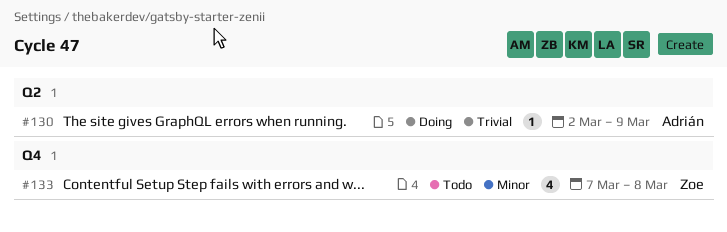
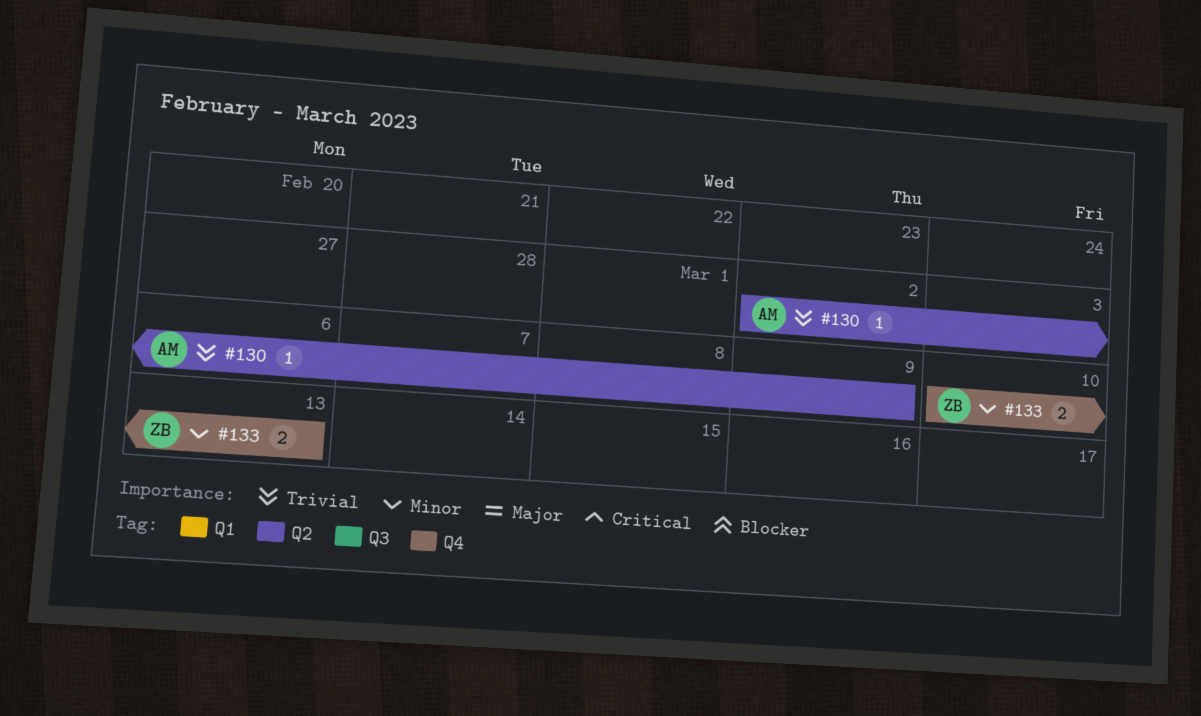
#133, estimate: 4 -> 2
#133, start: Mar 7 -> Mar 10
#133, due: Mar 8 -> Mar 13

